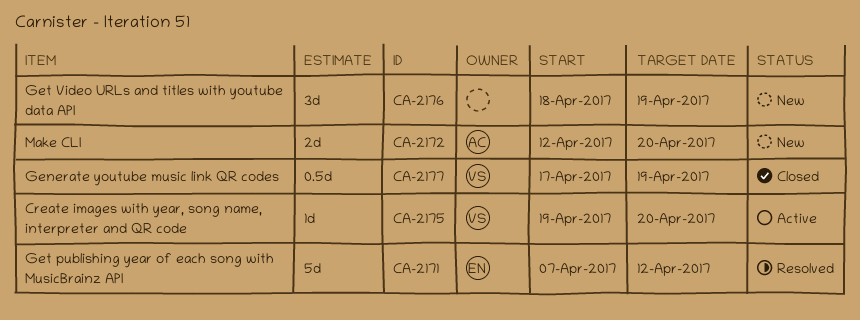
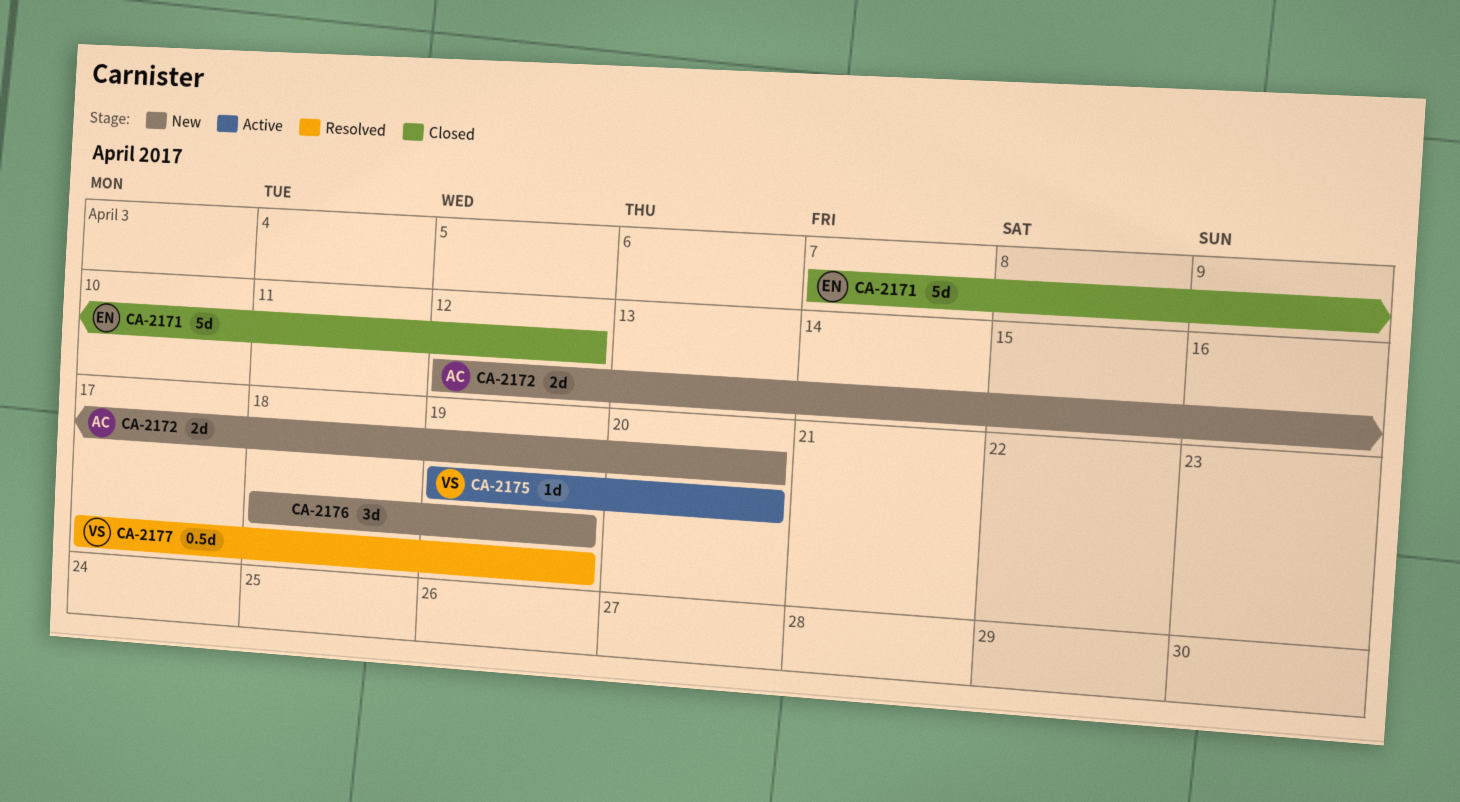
CA-2171, status: Resolved -> Closed
CA-2177, status: Closed -> Resolved

